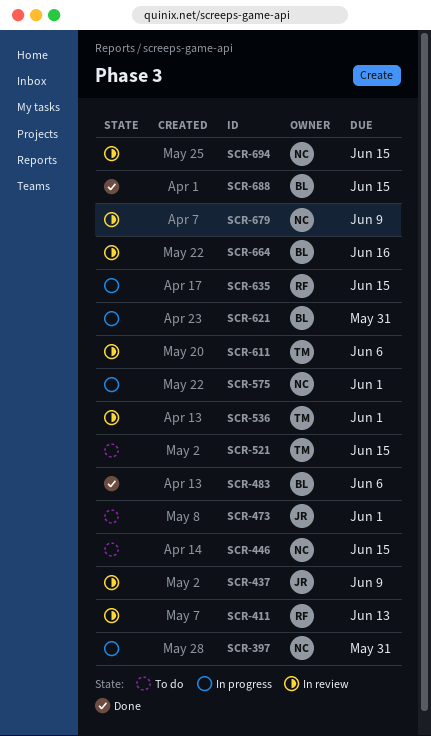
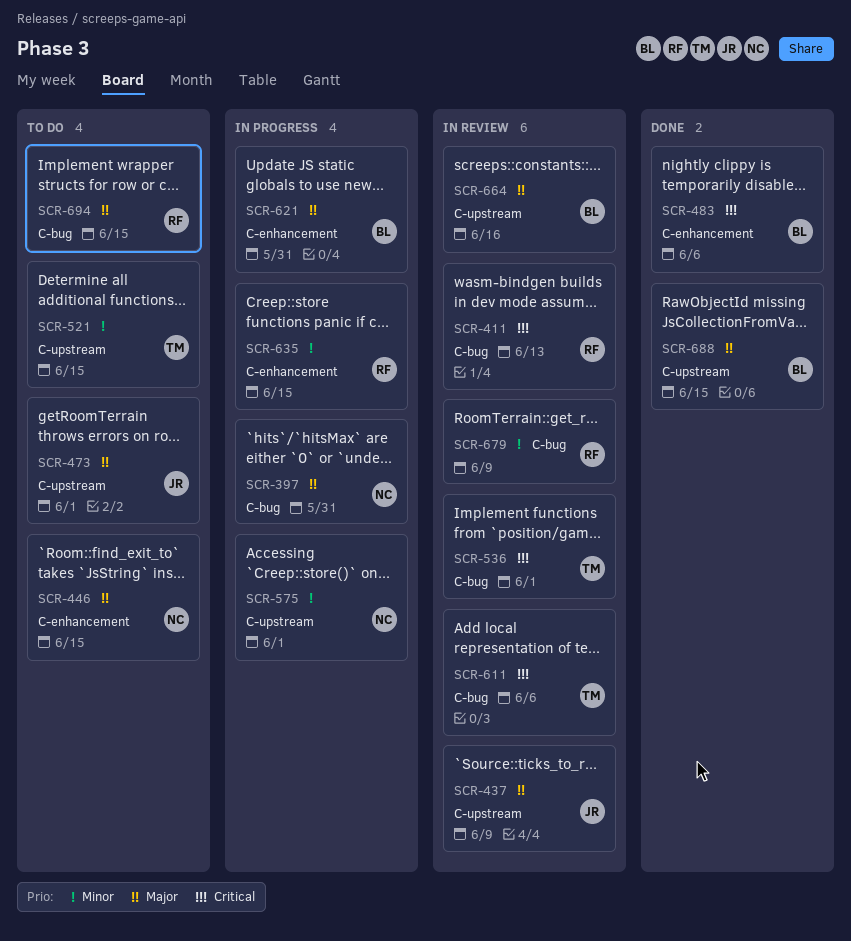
SCR-679, owner: NC -> RF
SCR-694, status: In review -> To do
SCR-694, owner: NC -> RF

